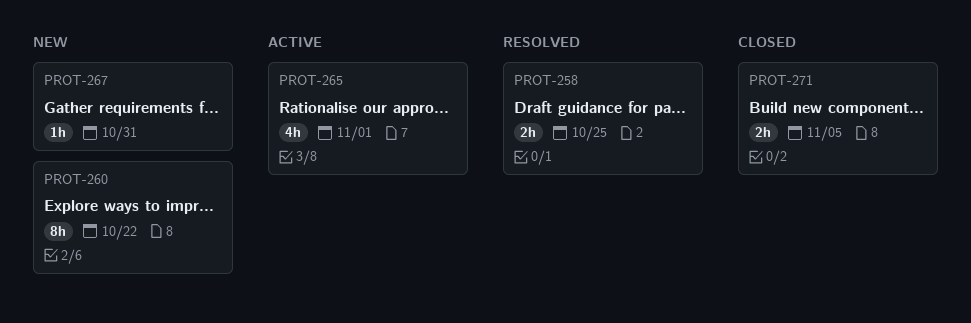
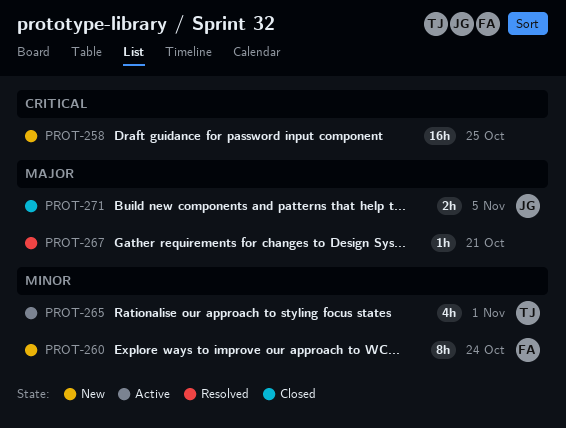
PROT-258, status: Resolved -> New
PROT-258, estimate: 2h -> 16h
PROT-260, due: Oct 22 -> Oct 24
PROT-267, status: New -> Resolved
PROT-267, due: Oct 31 -> Oct 21

